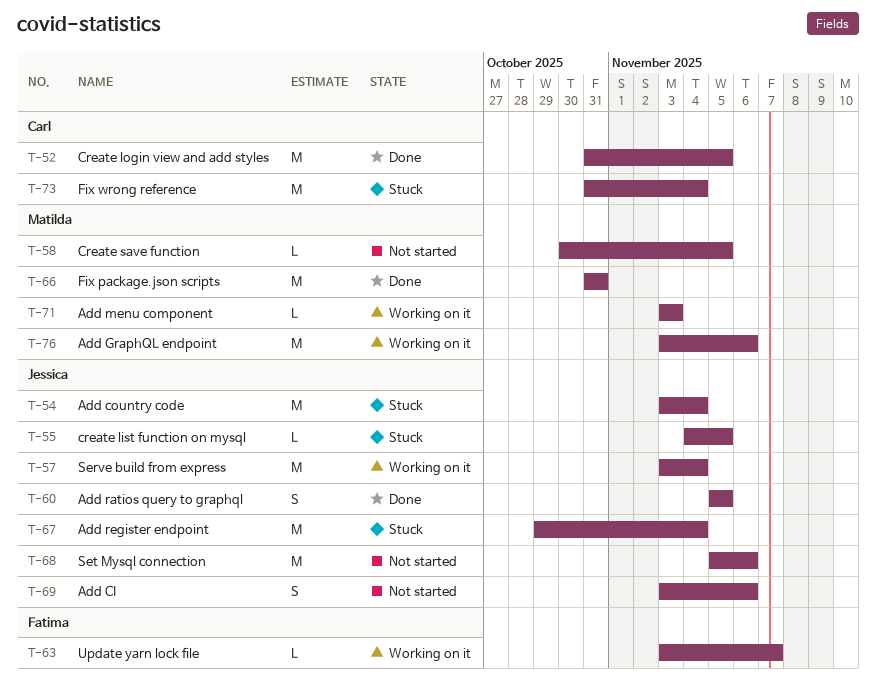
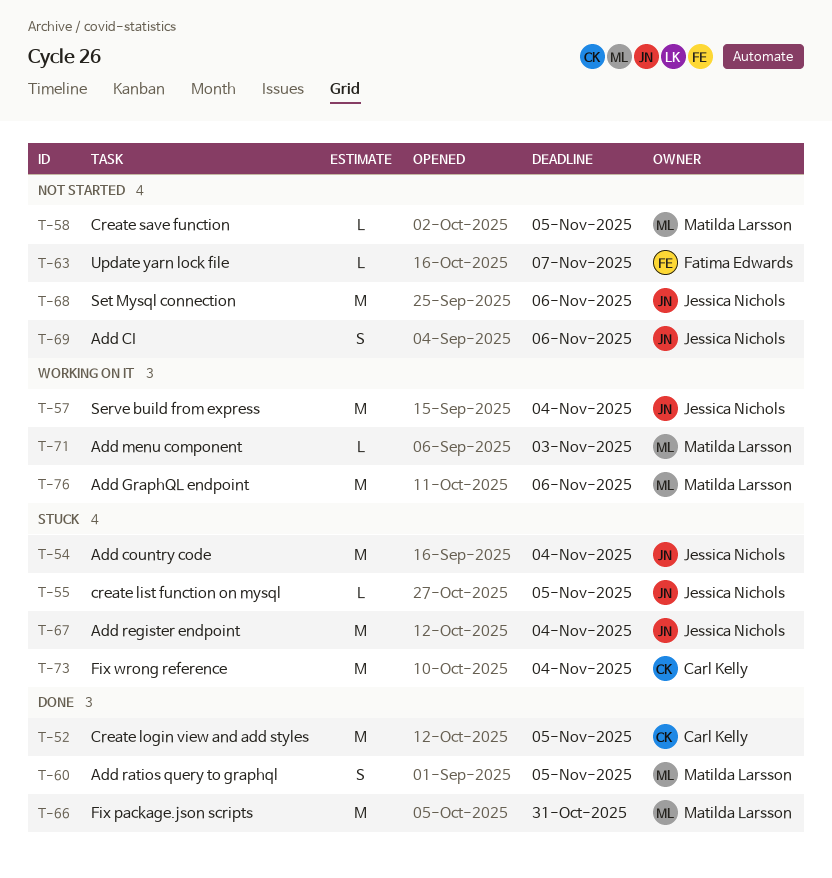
T-60, owner: Jessica Nichols -> Matilda Larsson
T-63, status: Working on it -> Not started

